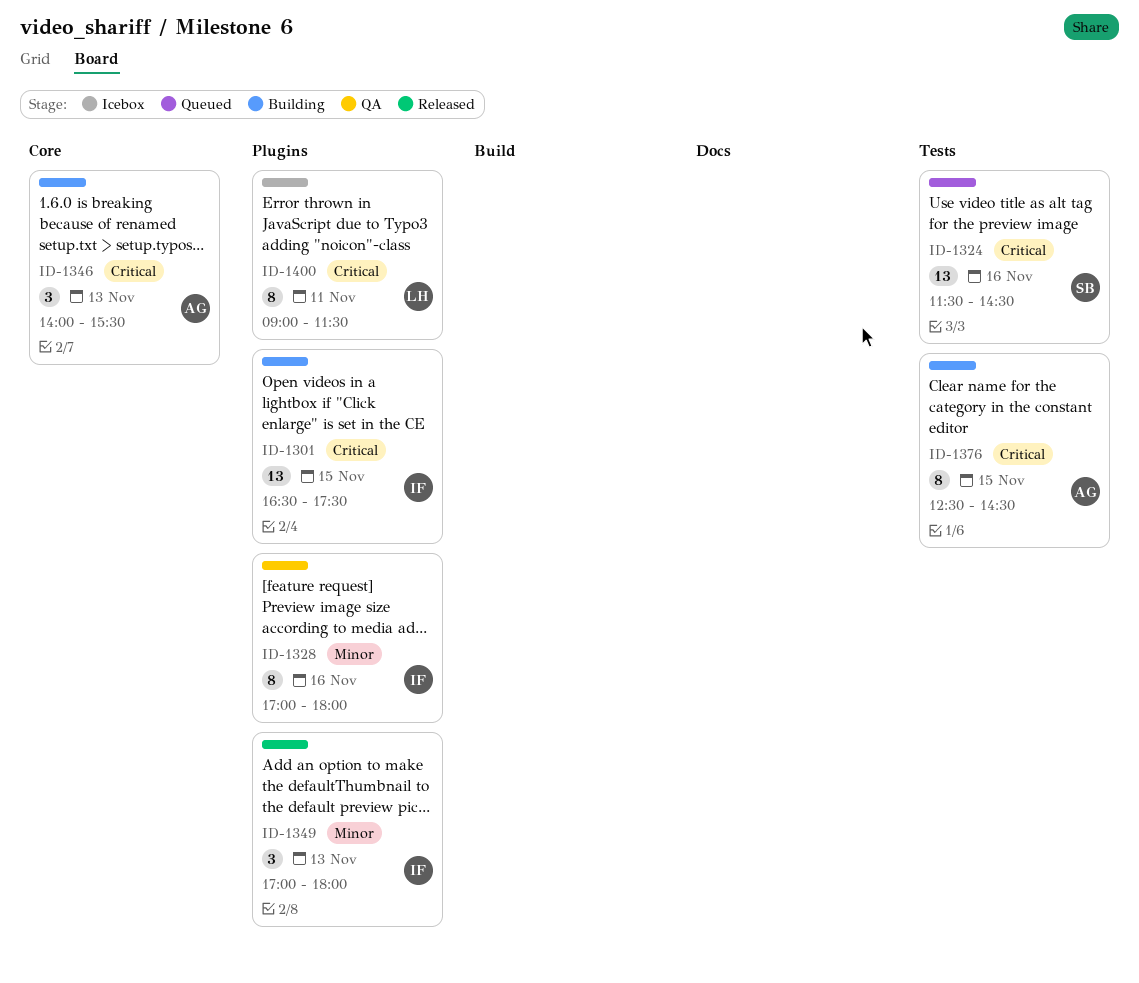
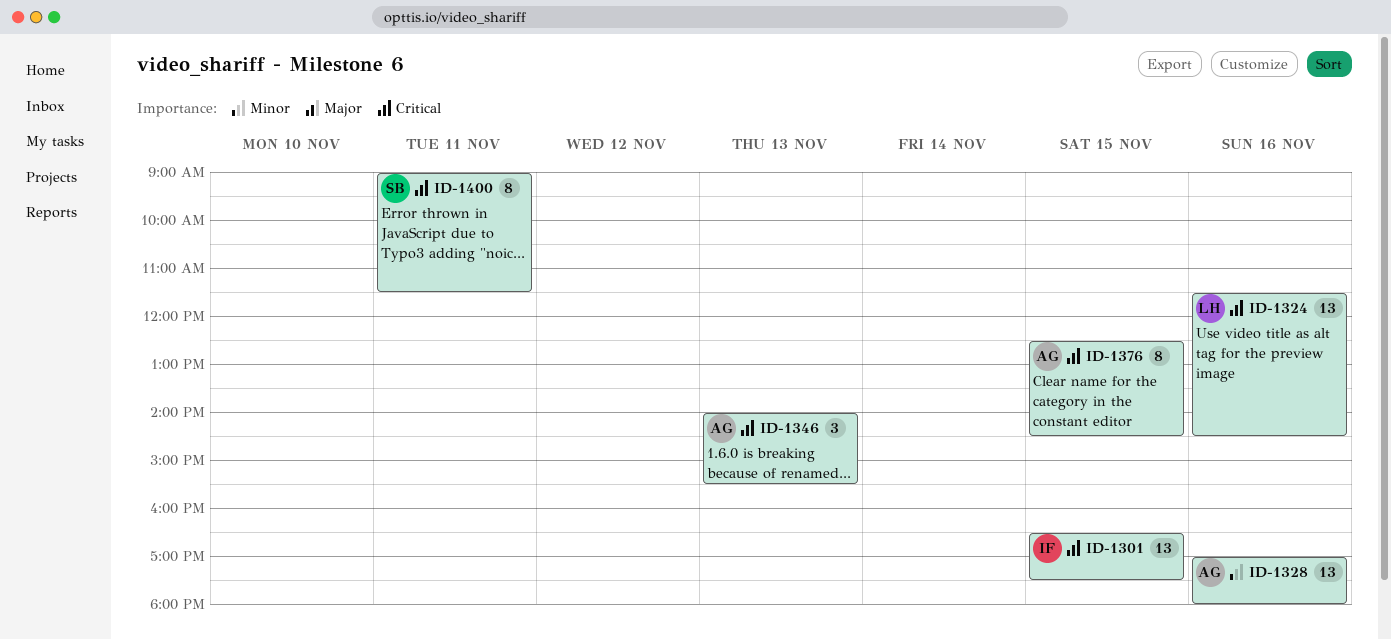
ID-1324, owner: SB -> LH
ID-1328, owner: IF -> AG
ID-1328, estimate: 8 -> 13
ID-1349: present -> none
ID-1400, owner: LH -> SB

